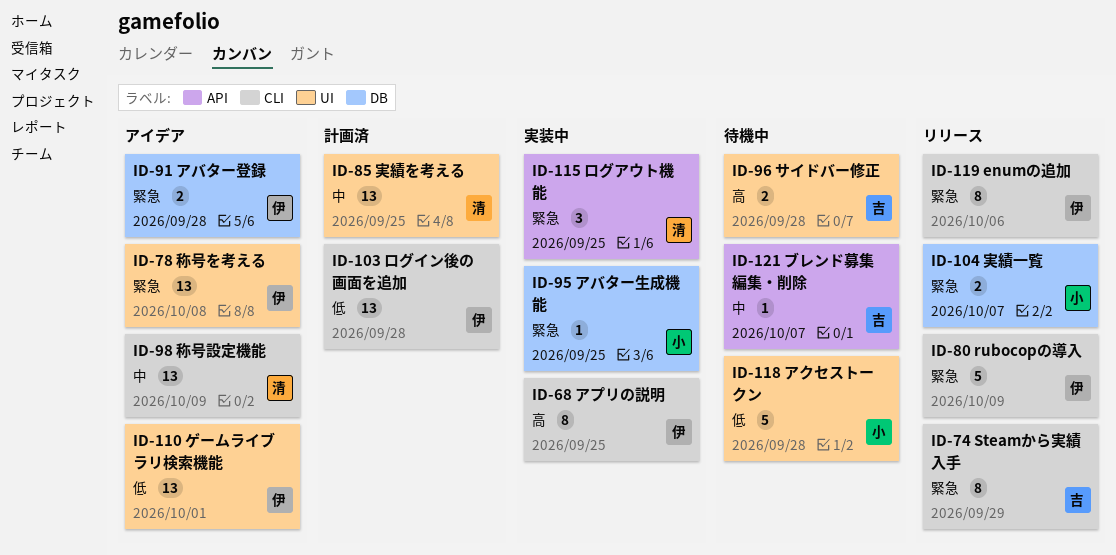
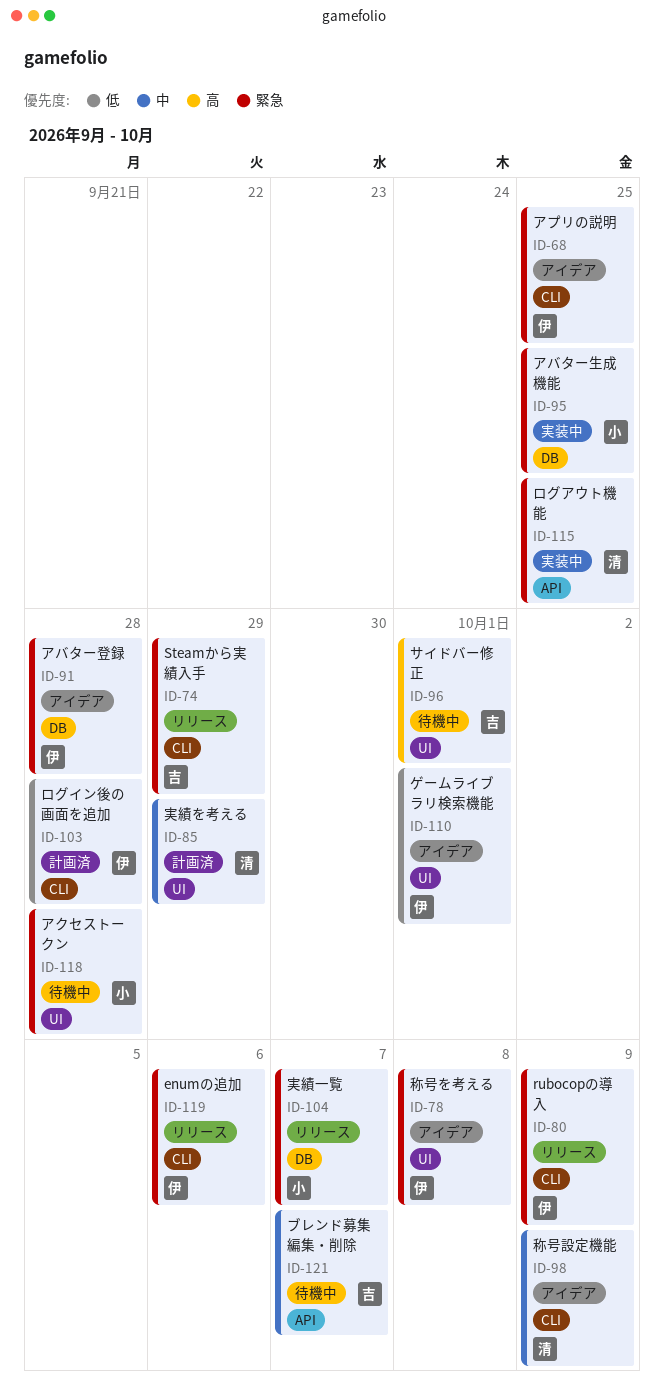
ID-68, status: 実装中 -> アイデア
ID-68, priority: 高 -> 緊急
ID-85, due: Sep 25 -> Sep 29
ID-96, due: Sep 28 -> Oct 1
ID-118, priority: 低 -> 緊急

